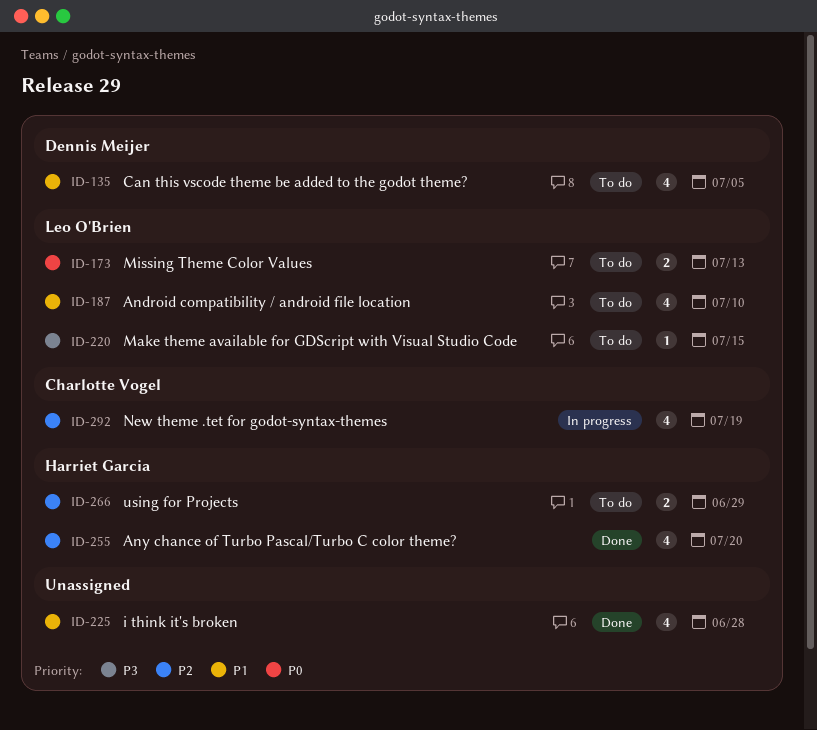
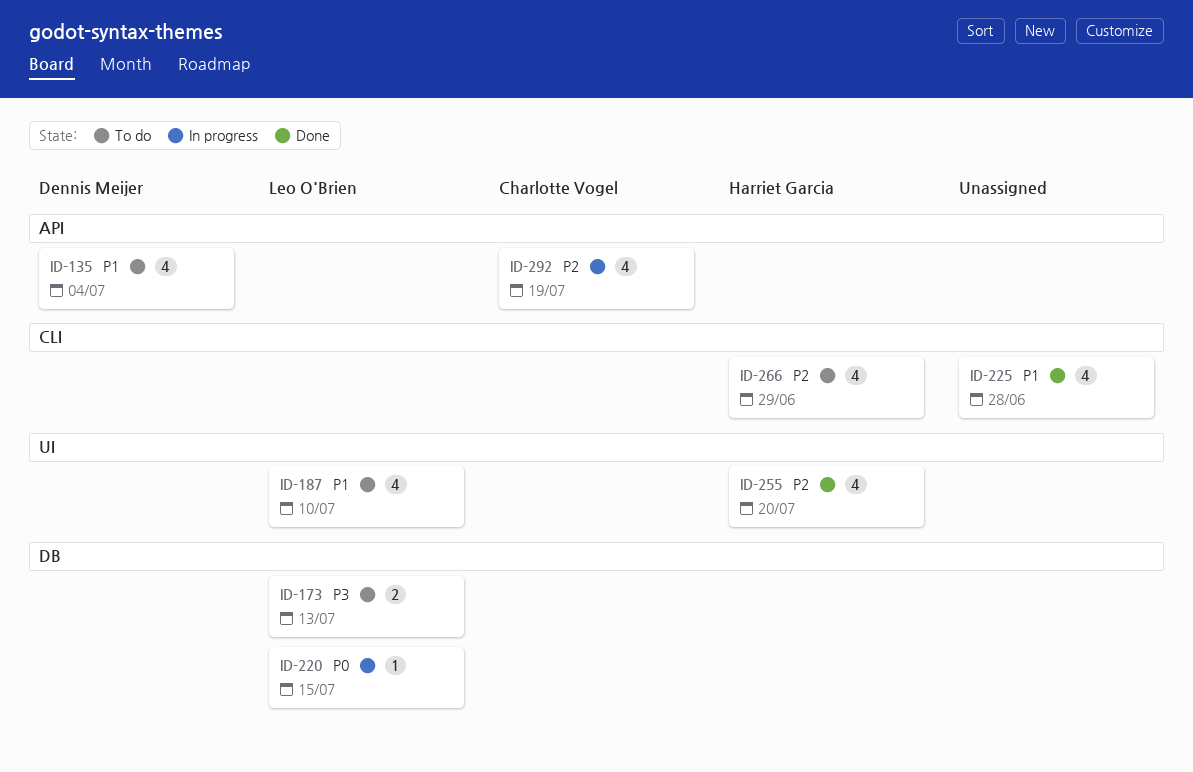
ID-135, due: Jul 5 -> Jul 4
ID-173, priority: P0 -> P3
ID-220, status: To do -> In progress
ID-220, priority: P3 -> P0
ID-266, estimate: 2 -> 4

